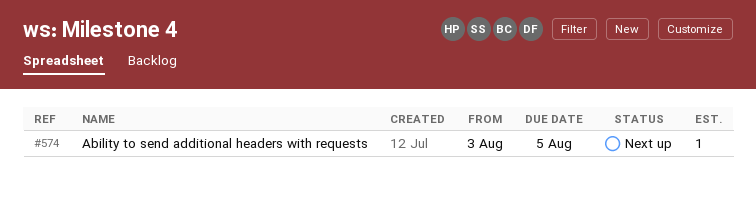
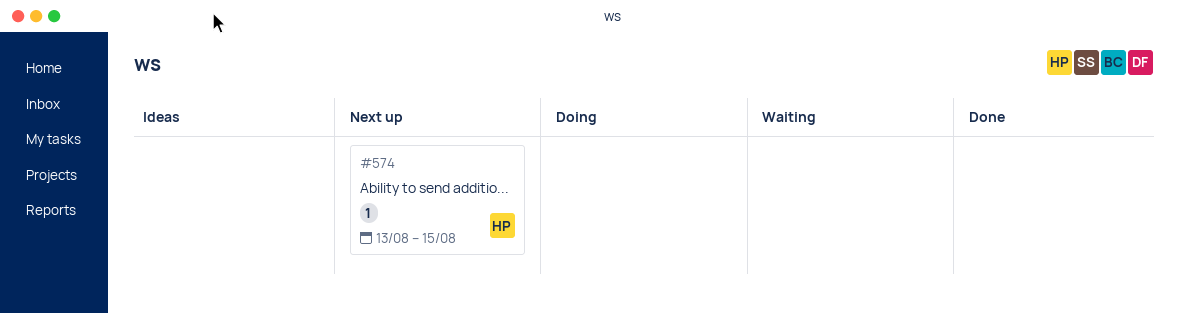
#574, start: Aug 3 -> Aug 13
#574, due: Aug 5 -> Aug 15

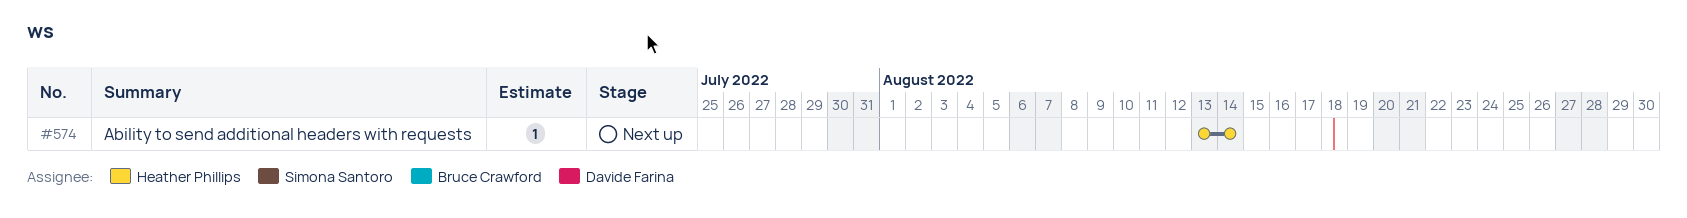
#574, due: Aug 15 -> Aug 14

